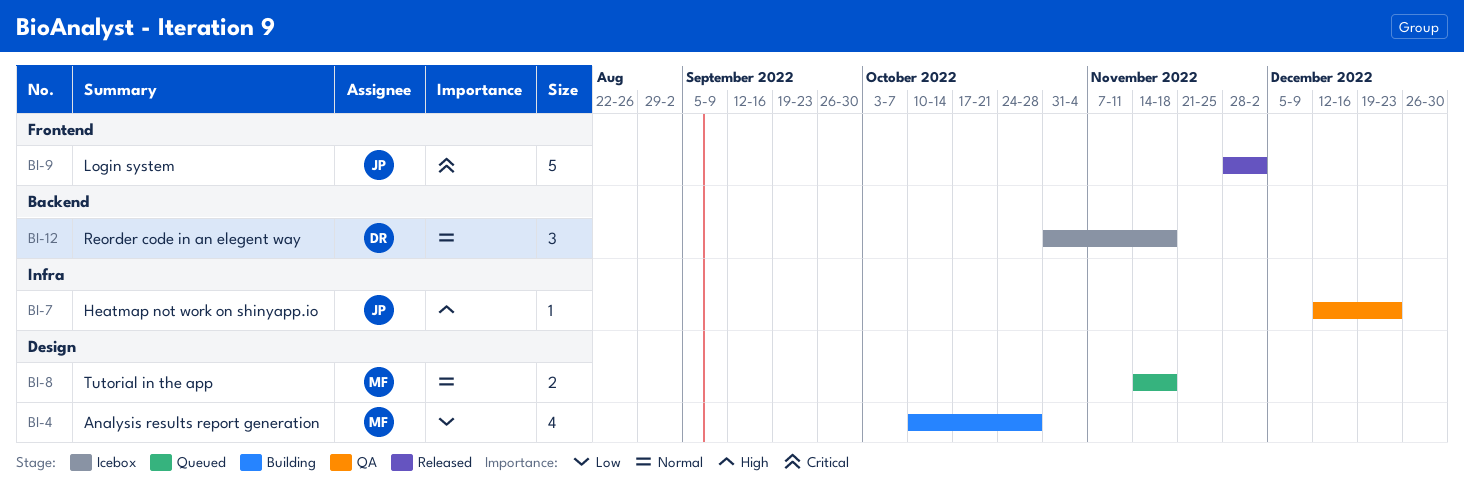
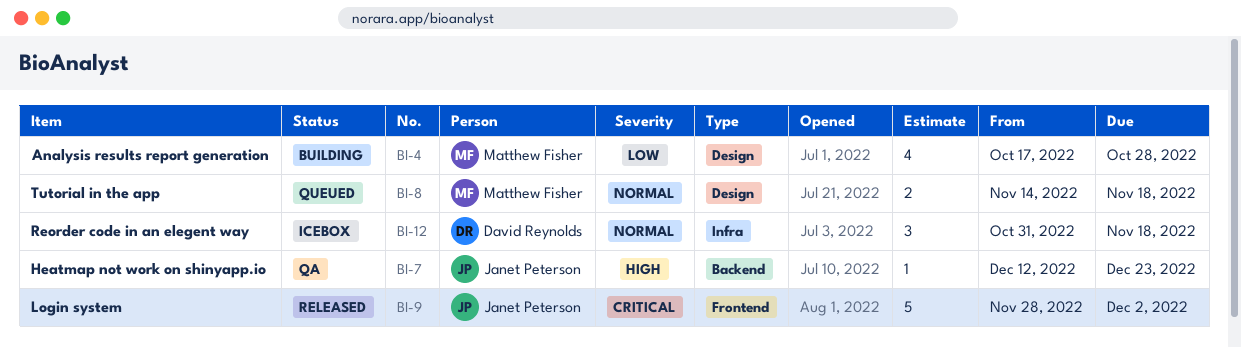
BI-4, start: Oct 10 -> Oct 17
BI-7, label: Infra -> Backend
BI-12, label: Backend -> Infra

